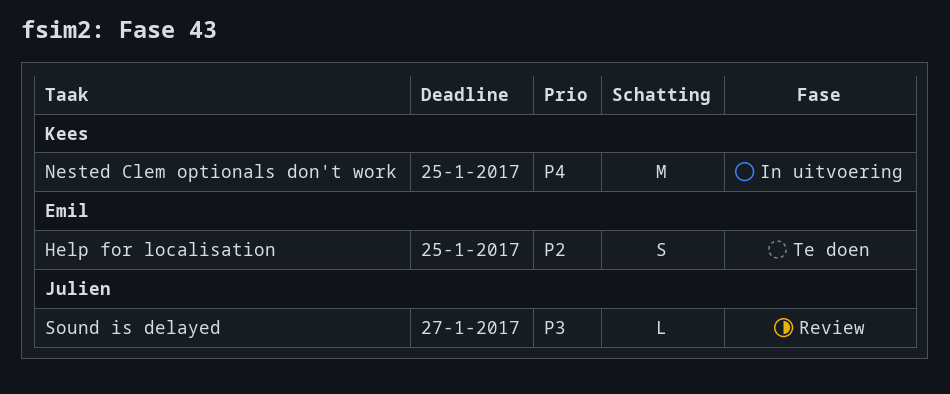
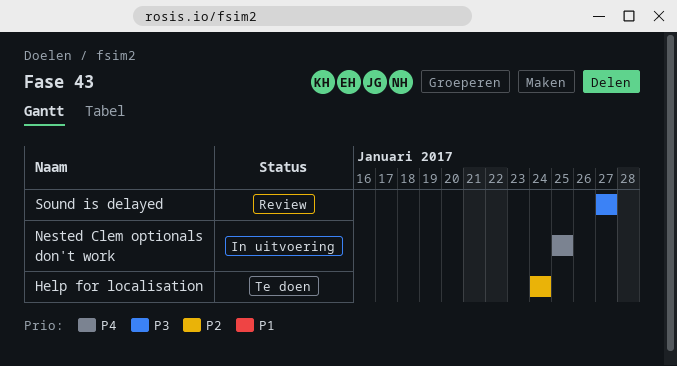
Help for localisation, due: Jan 25 -> Jan 24

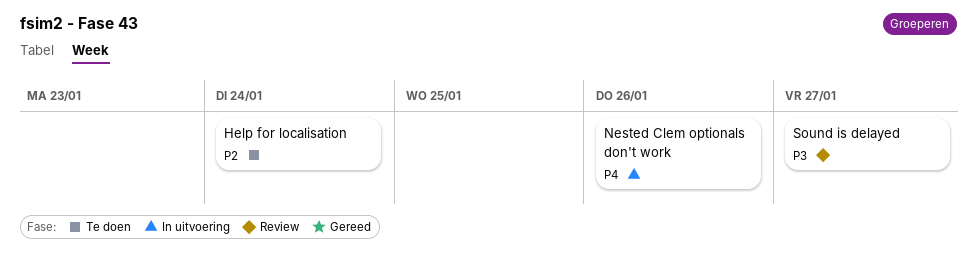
Nested Clem optionals don't work, due: Jan 25 -> Jan 26

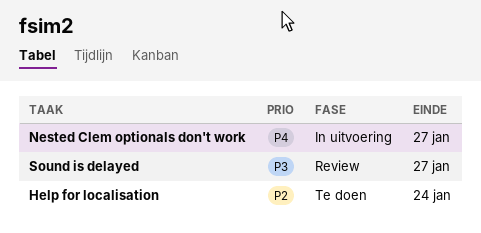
Nested Clem optionals don't work, due: Jan 26 -> Jan 27

